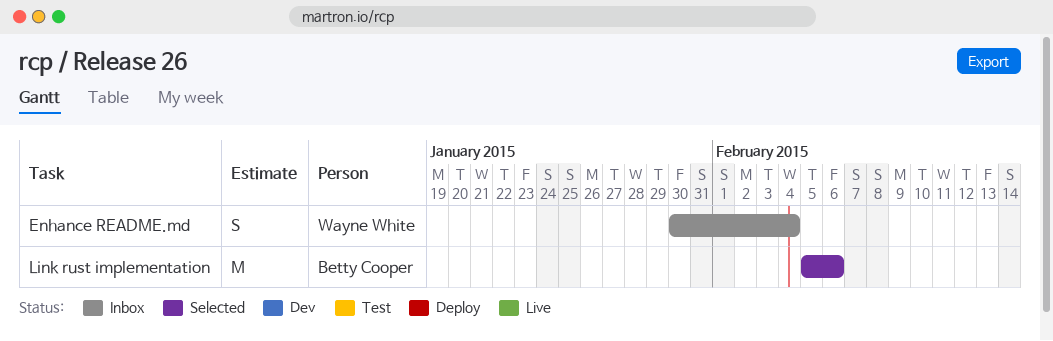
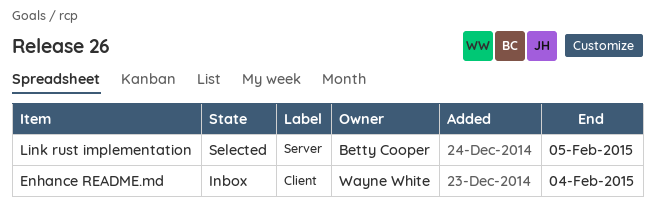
Link rust implementation, due: Feb 6 -> Feb 5

